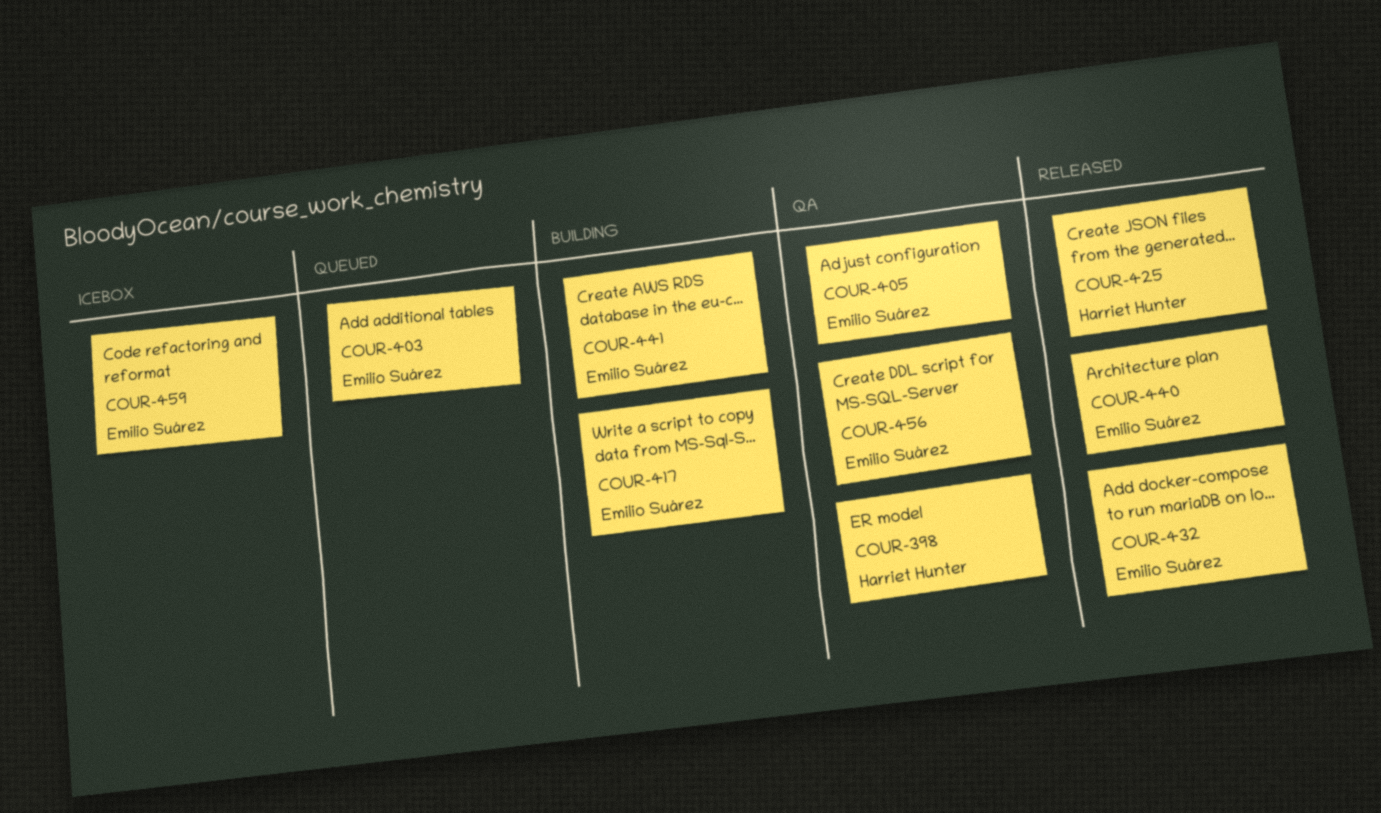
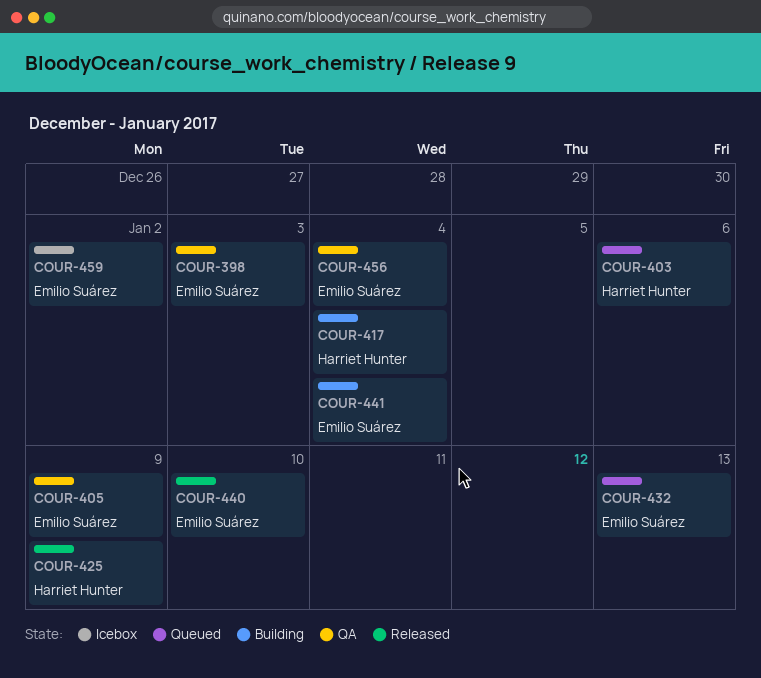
COUR-398, owner: Harriet Hunter -> Emilio Suárez
COUR-403, owner: Emilio Suárez -> Harriet Hunter
COUR-417, owner: Emilio Suárez -> Harriet Hunter
COUR-432, status: Released -> Queued

